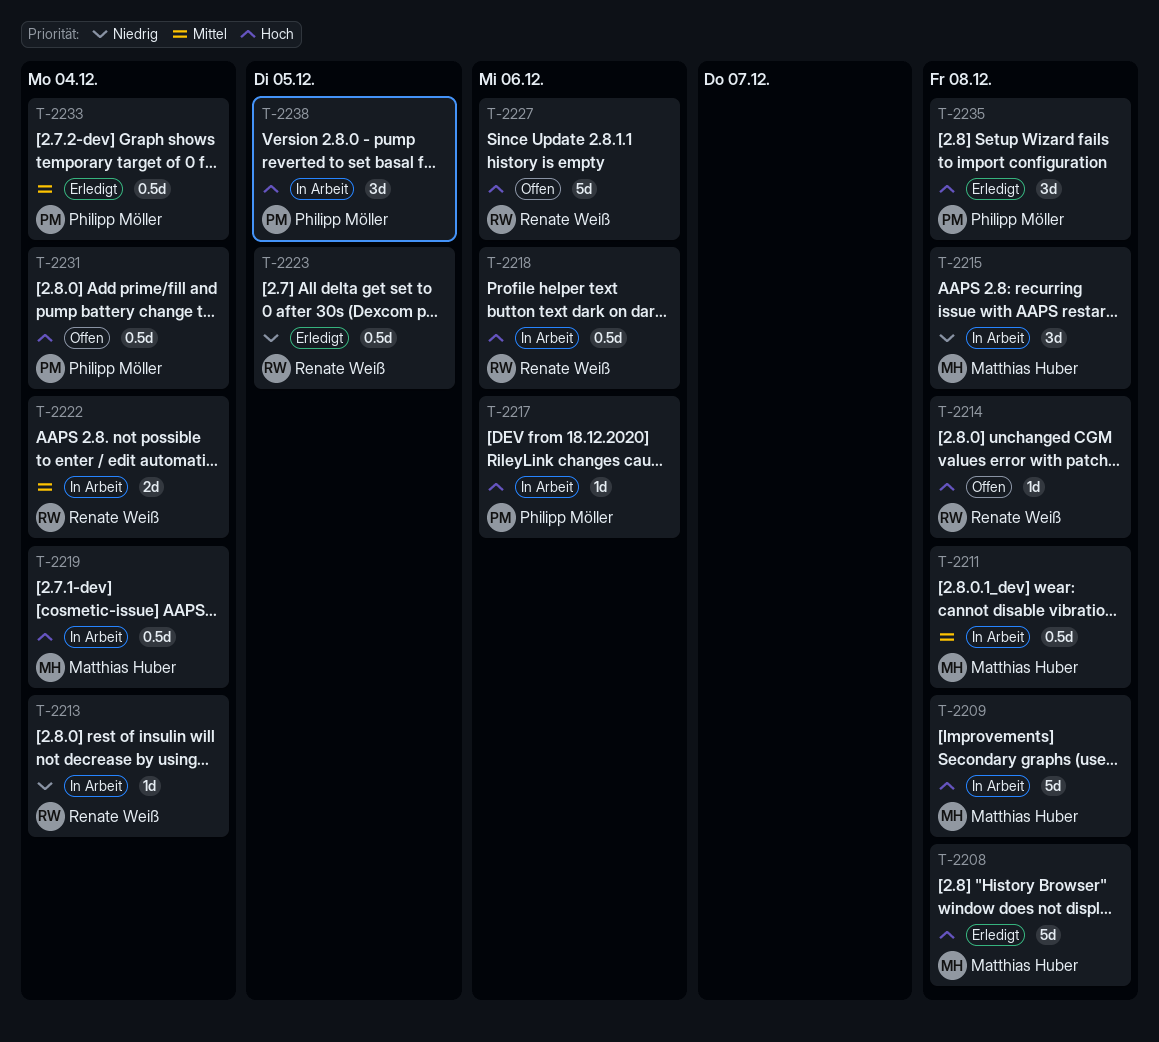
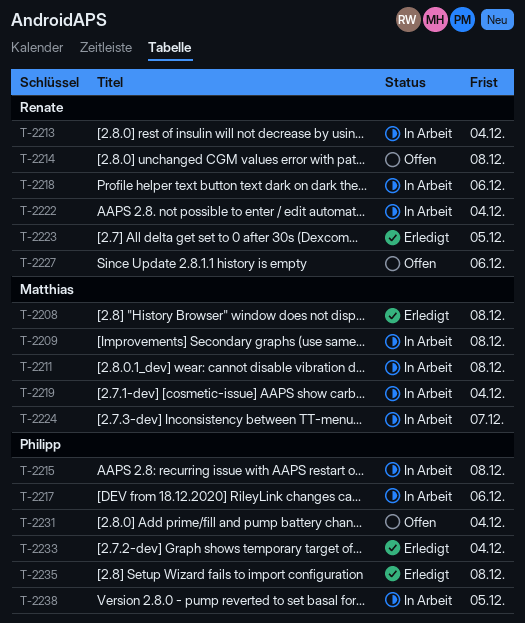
T-2215, owner: Matthias Huber -> Philipp Möller
T-2224: none -> present

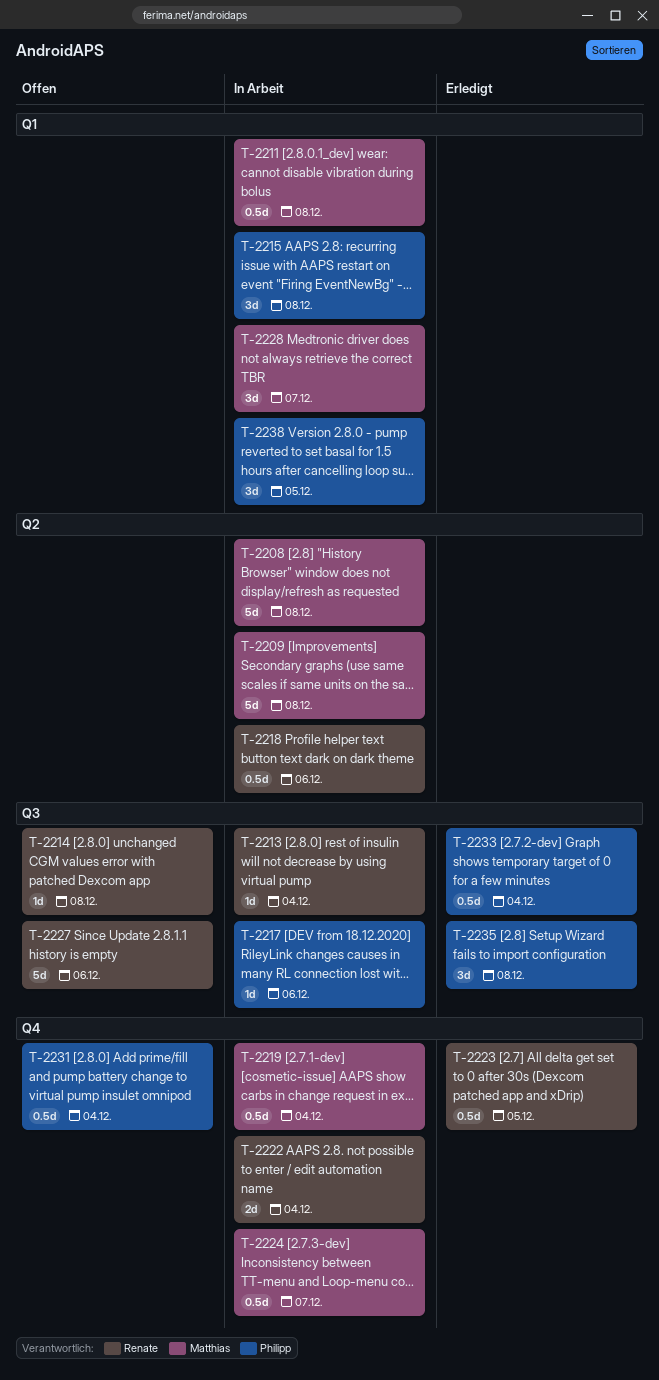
T-2208, status: Erledigt -> In Arbeit
T-2228: none -> present

